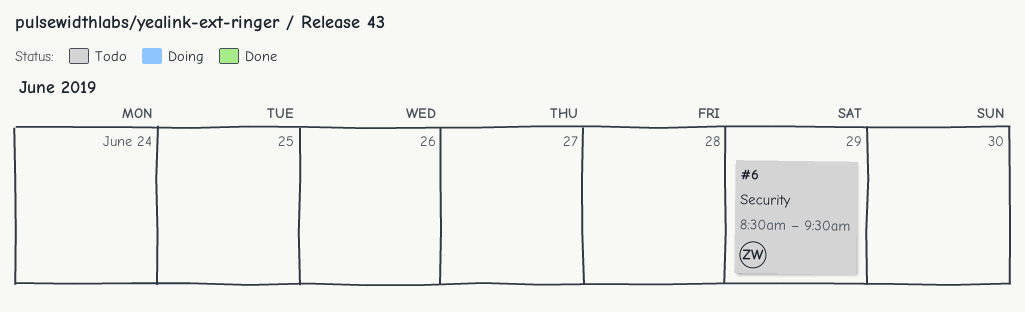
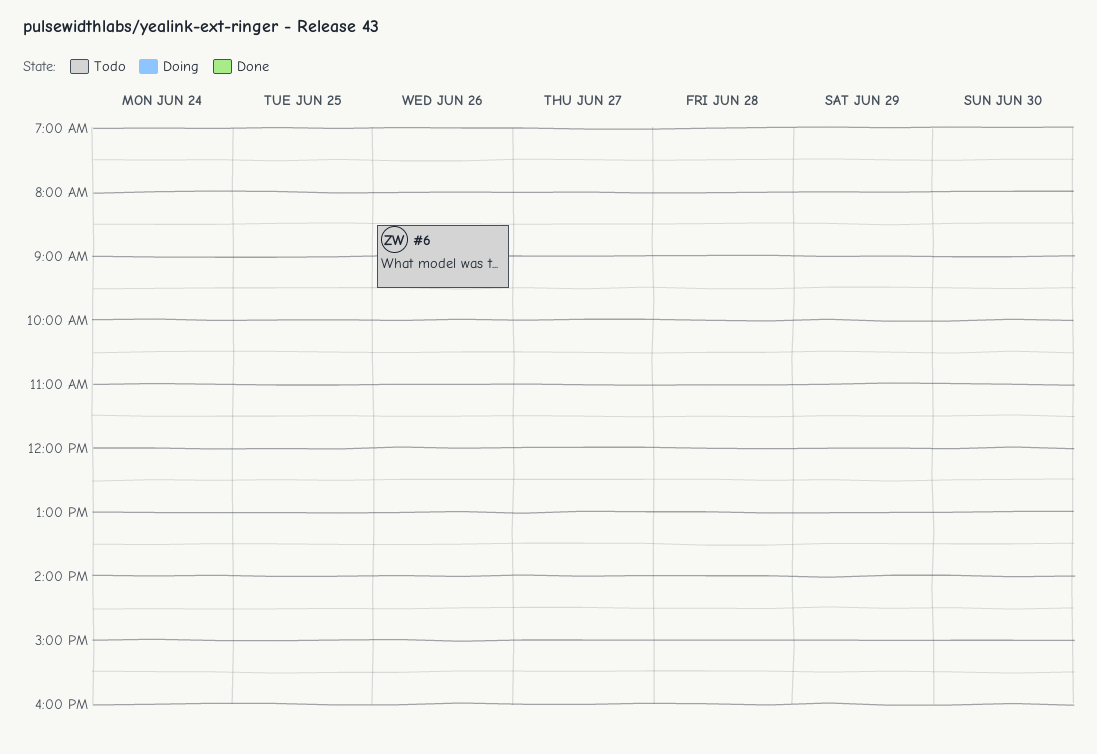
#6, day: Jun 29 -> Jun 26

